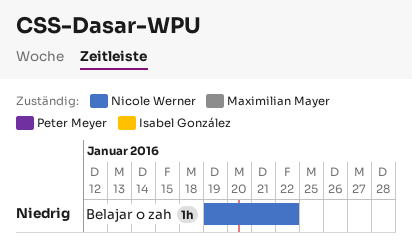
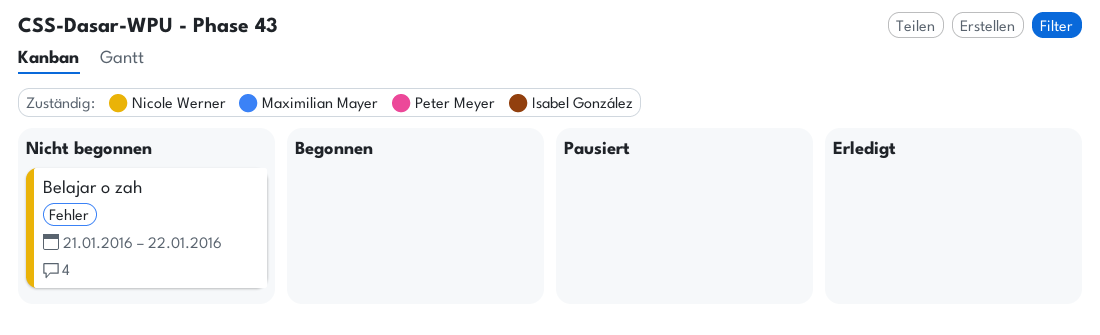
Belajar o zah, start: Jan 19 -> Jan 21

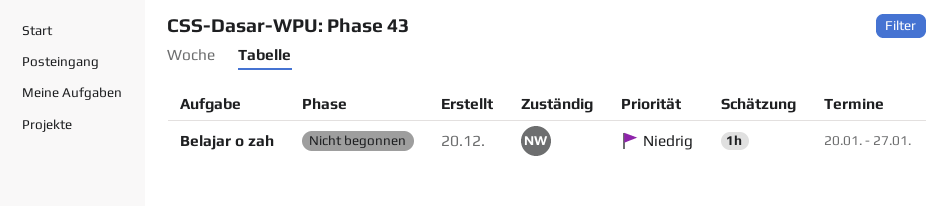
Belajar o zah, start: Jan 21 -> Jan 20
Belajar o zah, due: Jan 22 -> Jan 27

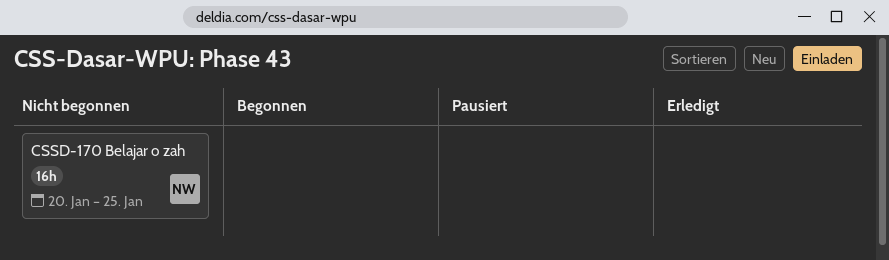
Belajar o zah, estimate: 1h -> 16h
Belajar o zah, due: Jan 27 -> Jan 25

